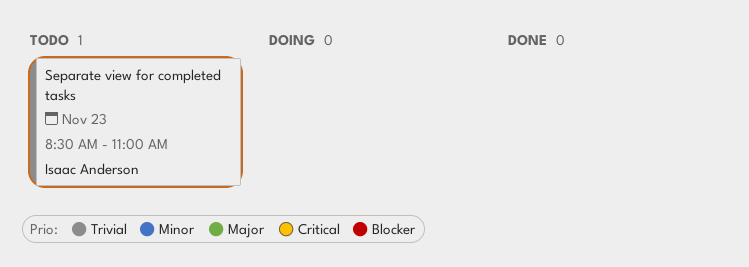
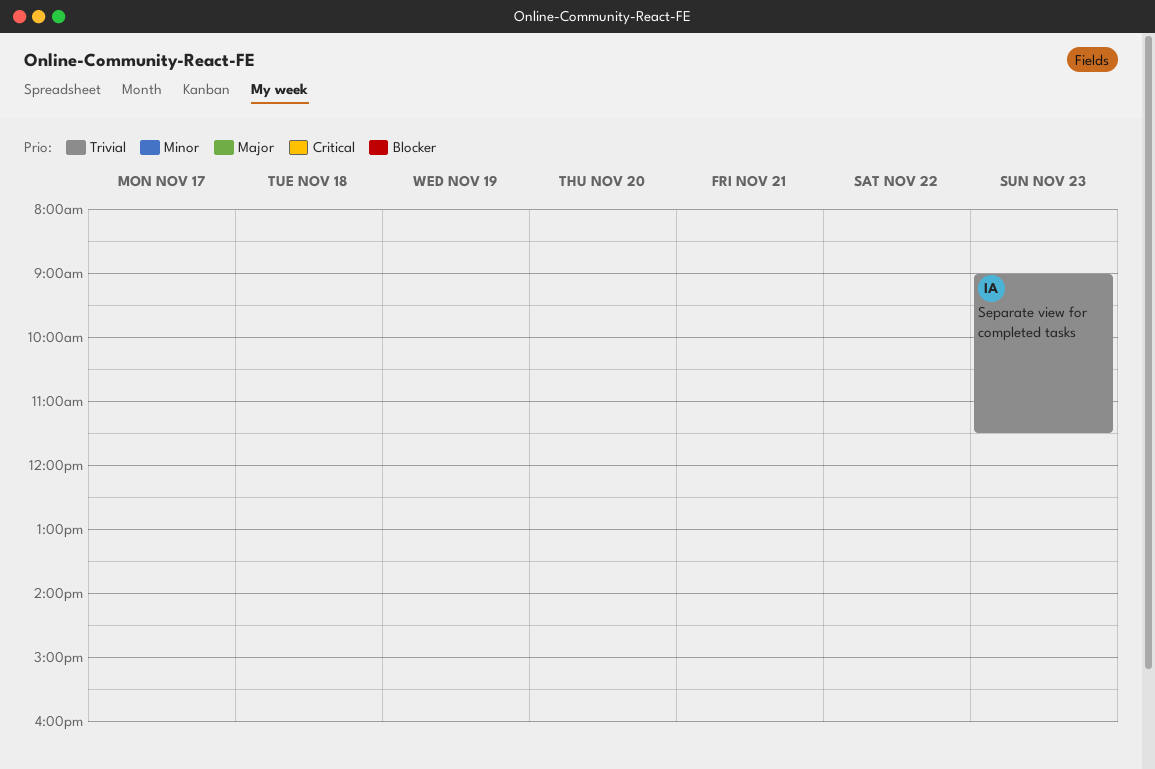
Separate view for completed tasks, begins: 08:30 -> 09:00
Separate view for completed tasks, ends: 11:00 -> 11:30

